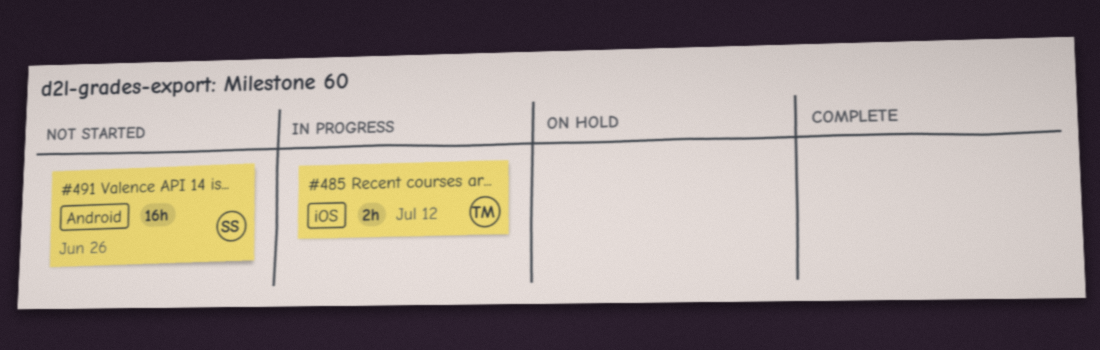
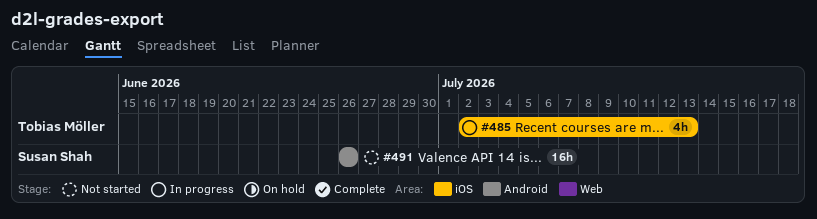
#485, estimate: 2h -> 4h
#485, due: Jul 12 -> Jul 13

